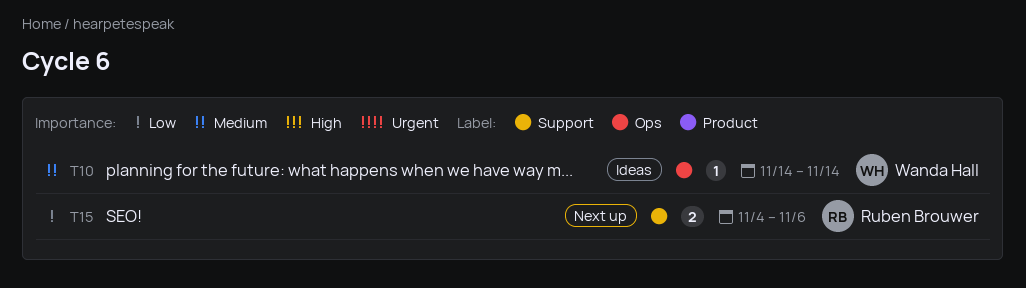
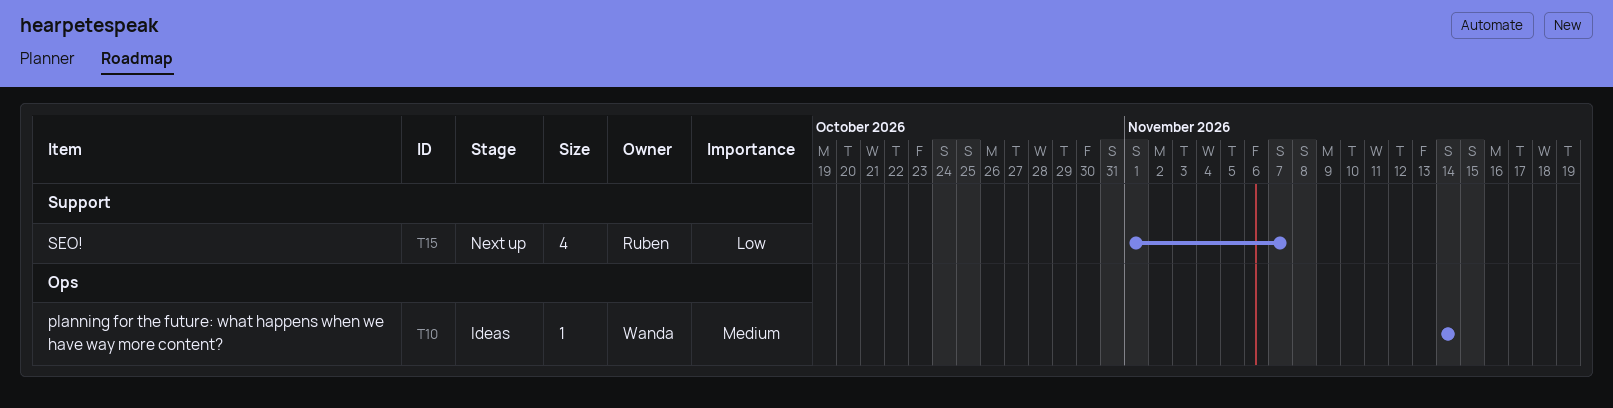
T15, estimate: 2 -> 4
T15, start: Nov 4 -> Nov 1
T15, due: Nov 6 -> Nov 7

